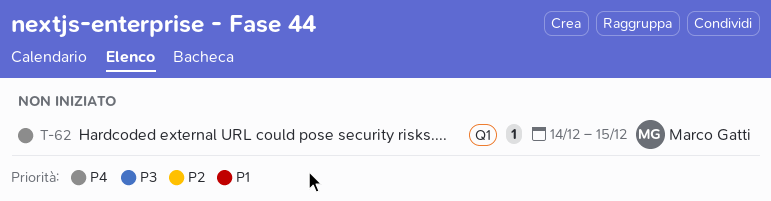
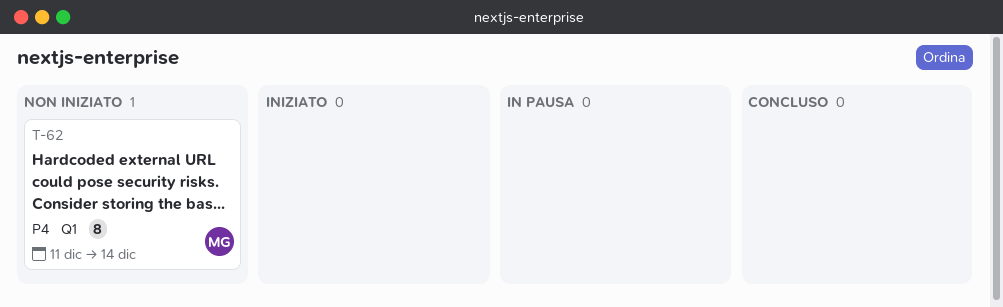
T-62, estimate: 1 -> 8
T-62, start: Dec 14 -> Dec 11
T-62, due: Dec 15 -> Dec 14

